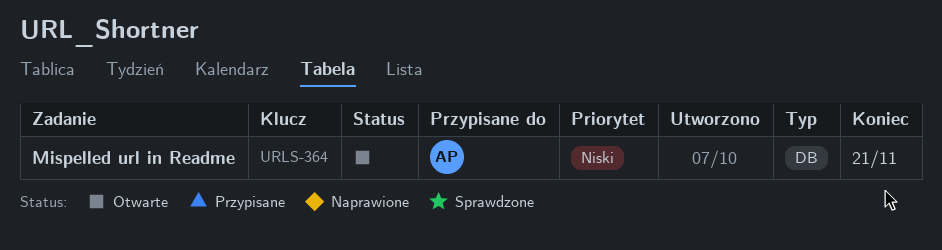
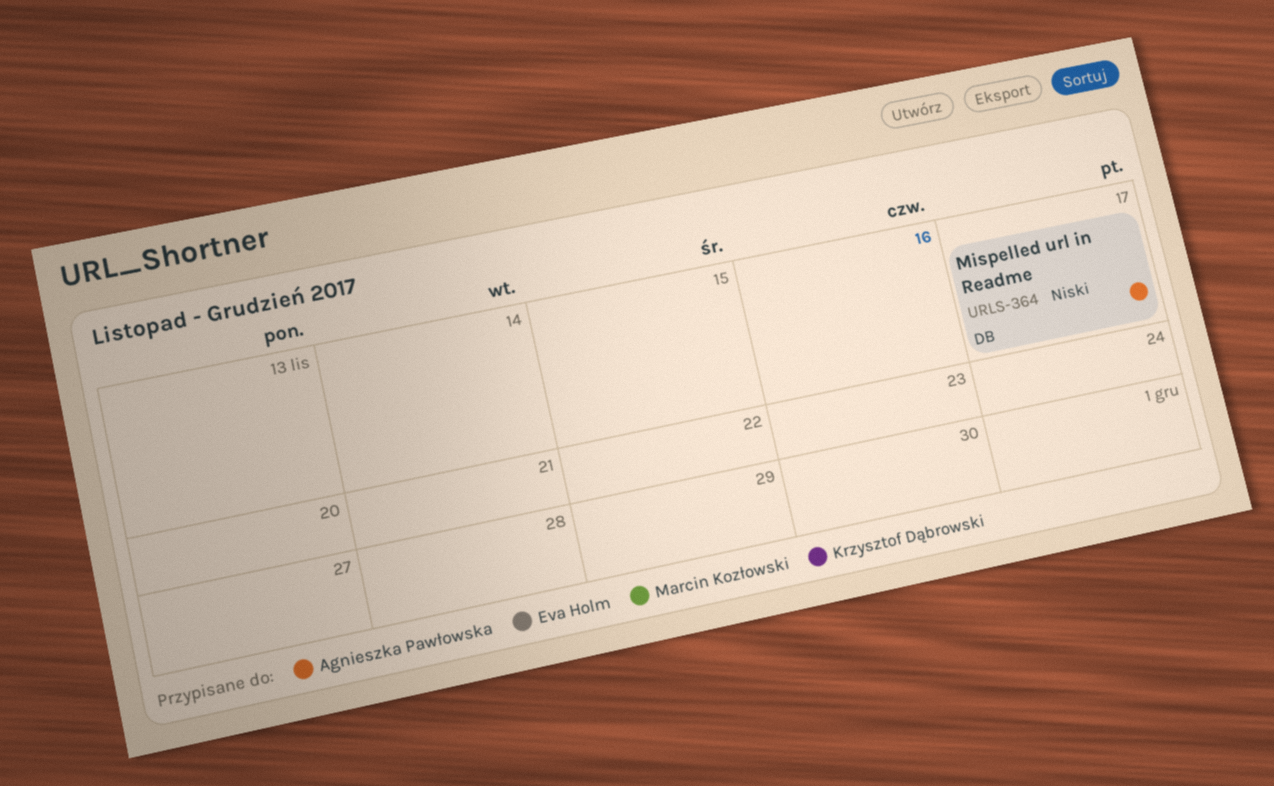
URLS-364, due: Nov 21 -> Nov 17

